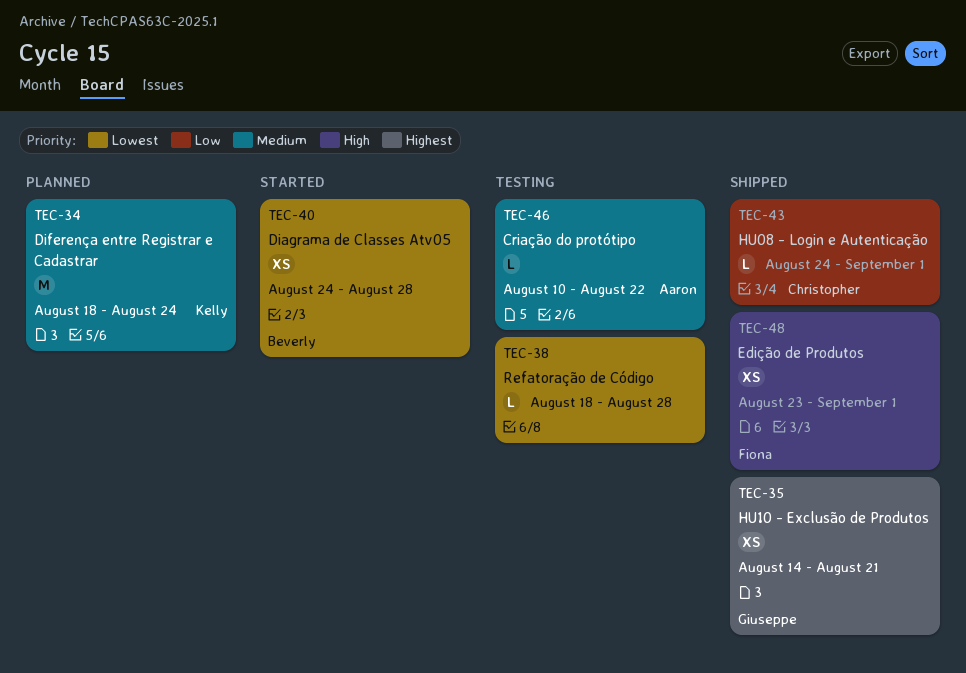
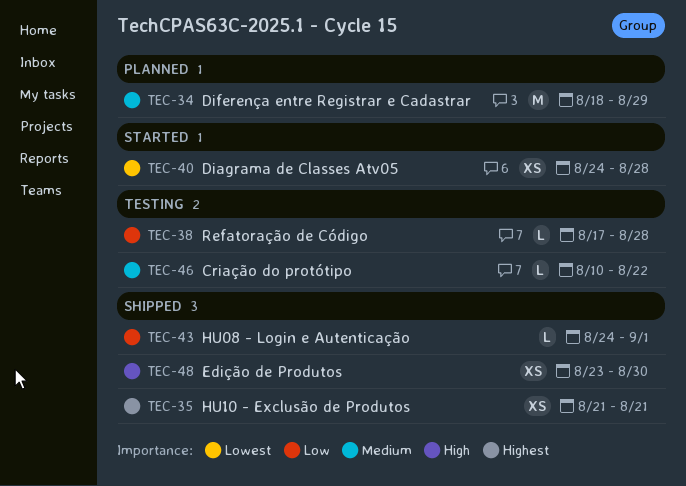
TEC-34, due: Aug 24 -> Aug 29
TEC-35, start: Aug 14 -> Aug 21
TEC-38, priority: Lowest -> Low
TEC-38, start: Aug 18 -> Aug 17
TEC-48, due: Sep 1 -> Aug 30

